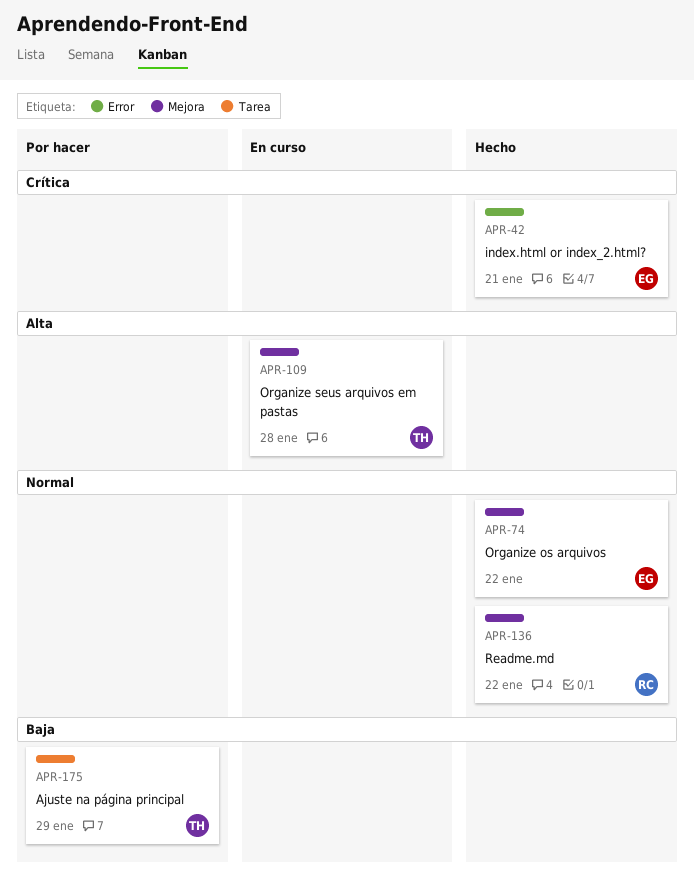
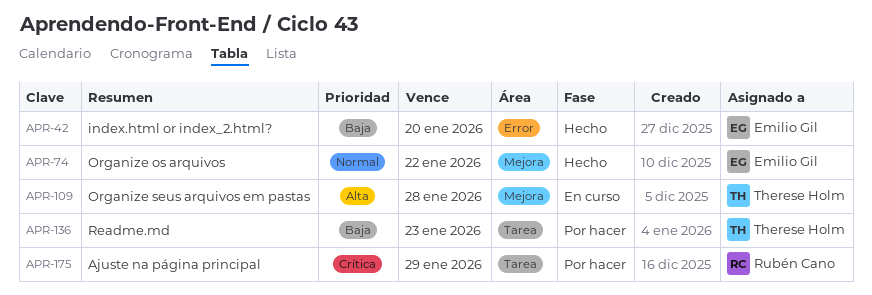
APR-42, priority: Crítica -> Baja
APR-42, due: Jan 21 -> Jan 20
APR-136, status: Hecho -> Por hacer
APR-136, owner: Rubén Cano -> Therese Holm
APR-136, priority: Normal -> Baja
APR-136, label: Mejora -> Tarea
APR-136, due: Jan 22 -> Jan 23
APR-175, owner: Therese Holm -> Rubén Cano
APR-175, priority: Baja -> Crítica

